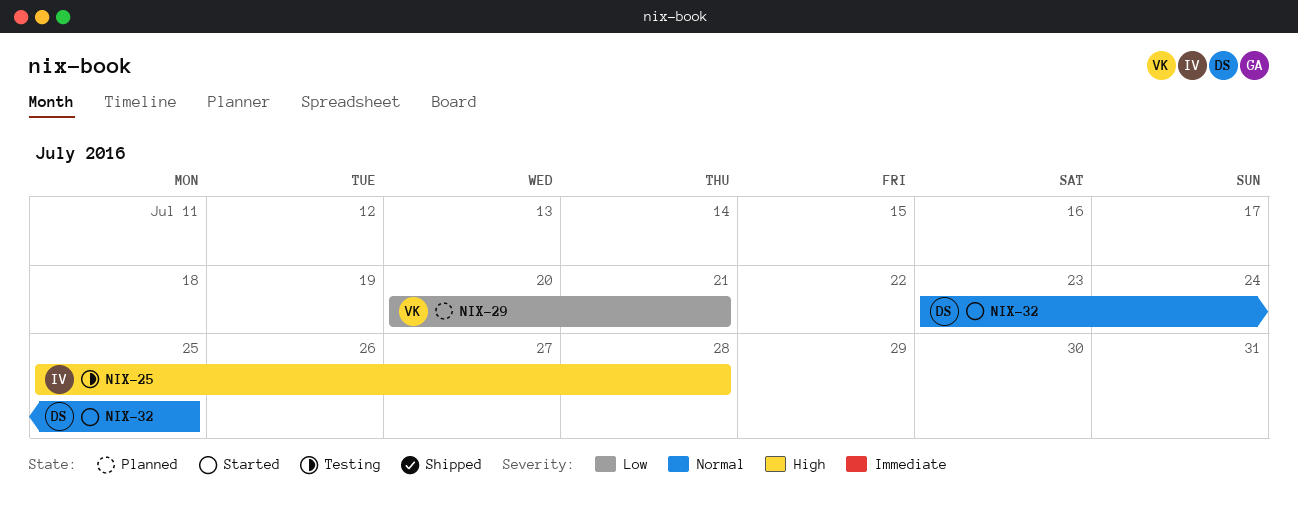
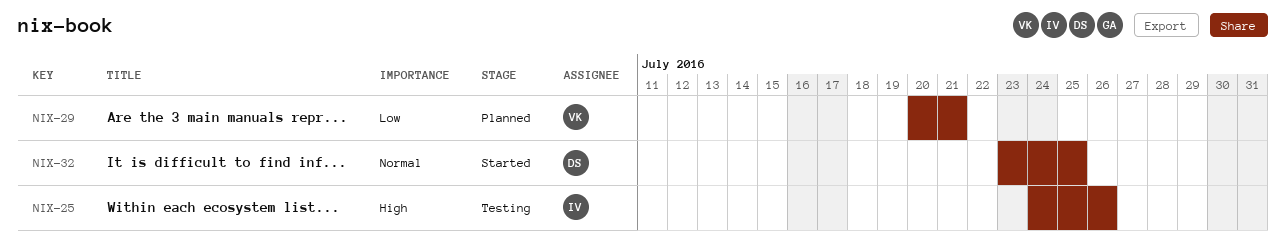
NIX-25, start: Jul 25 -> Jul 24
NIX-25, due: Jul 28 -> Jul 26

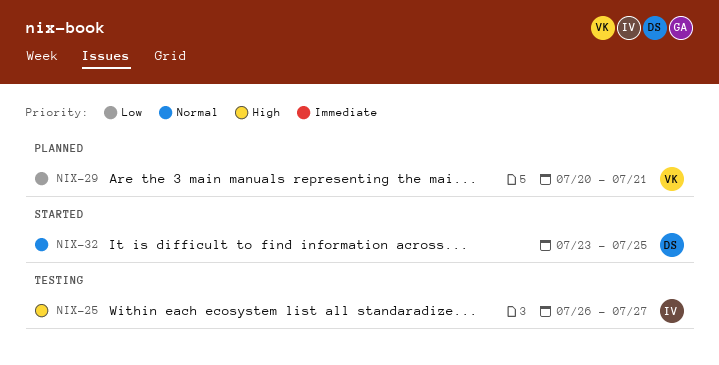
NIX-25, start: Jul 24 -> Jul 26
NIX-25, due: Jul 26 -> Jul 27

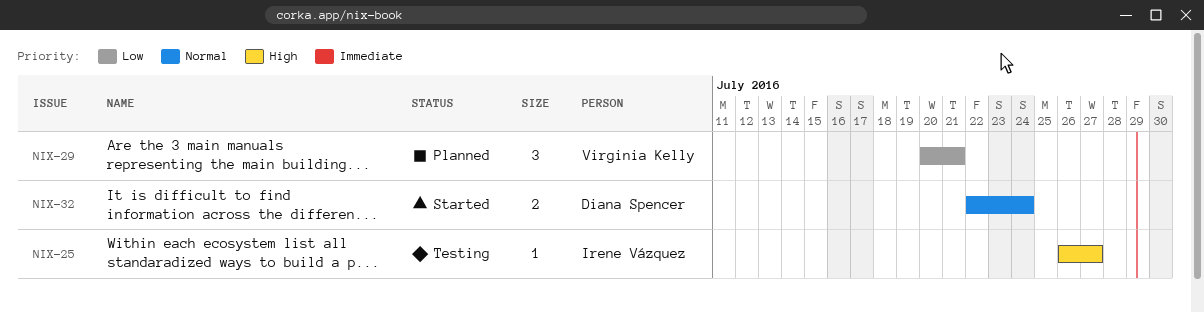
NIX-32, start: Jul 23 -> Jul 22
NIX-32, due: Jul 25 -> Jul 24

